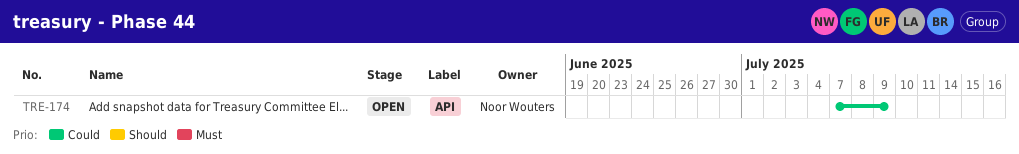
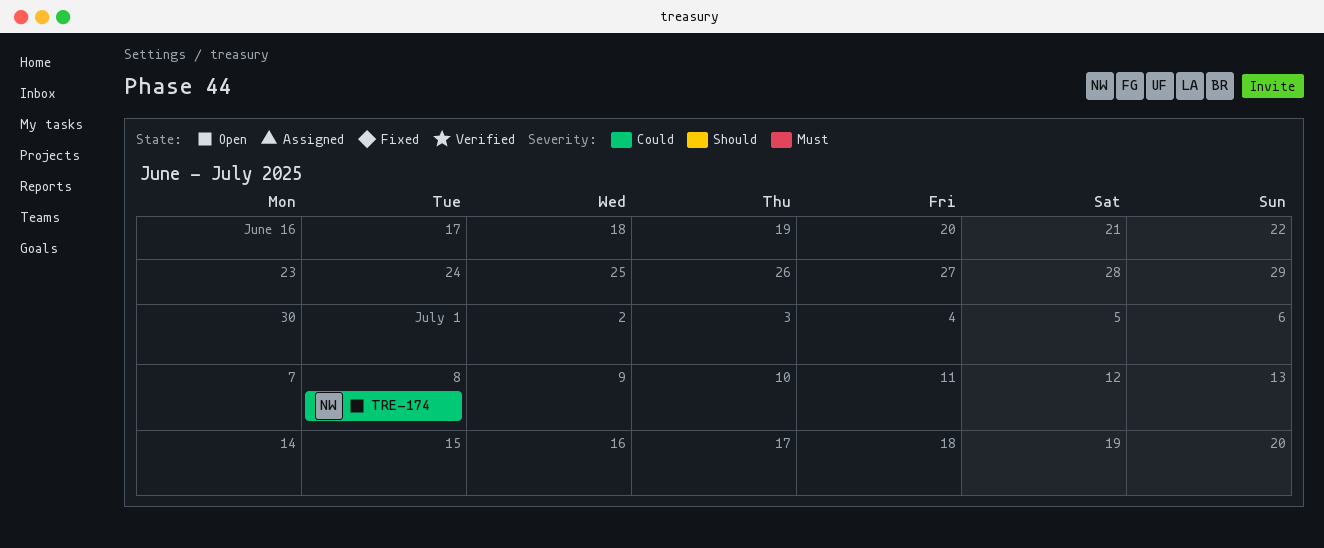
TRE-174, start: Jul 7 -> Jul 8
TRE-174, due: Jul 9 -> Jul 8

